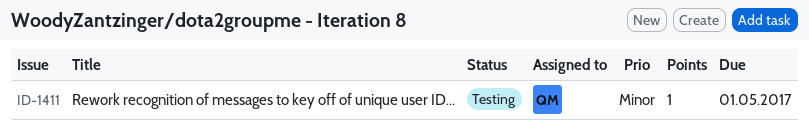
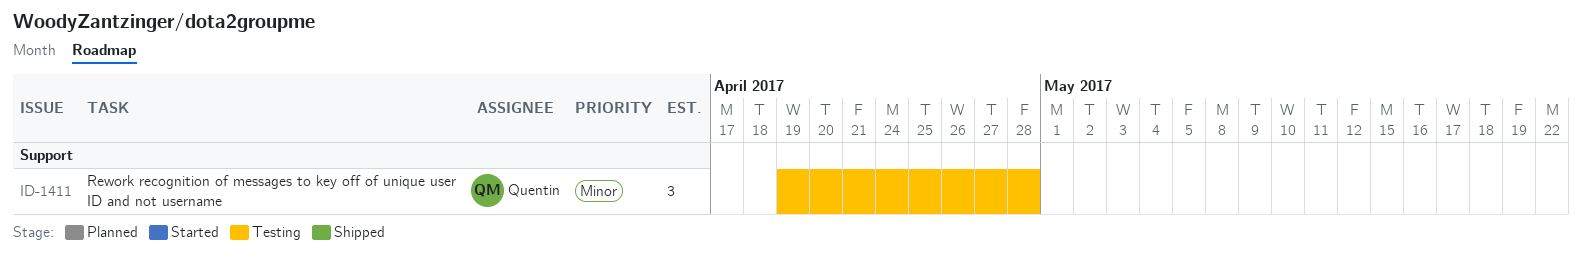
ID-1411, estimate: 1 -> 3
ID-1411, due: May 1 -> Apr 28

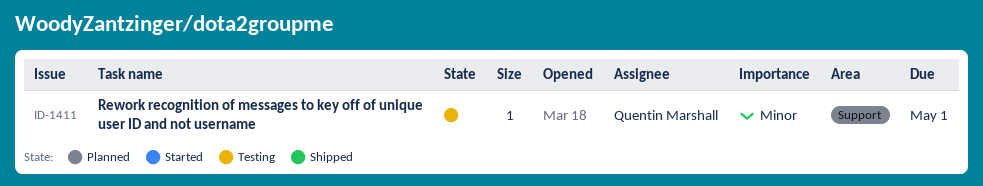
ID-1411, estimate: 3 -> 1
ID-1411, due: Apr 28 -> May 1

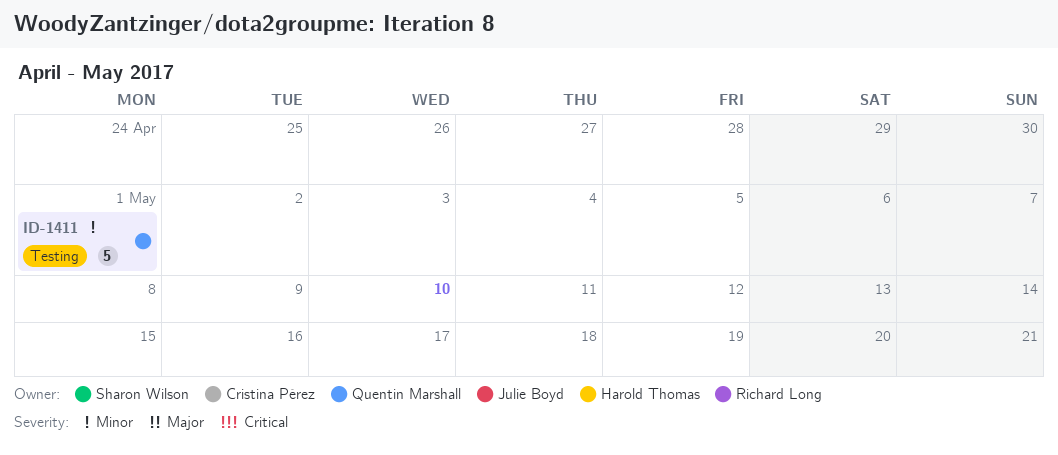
ID-1411, estimate: 1 -> 5

